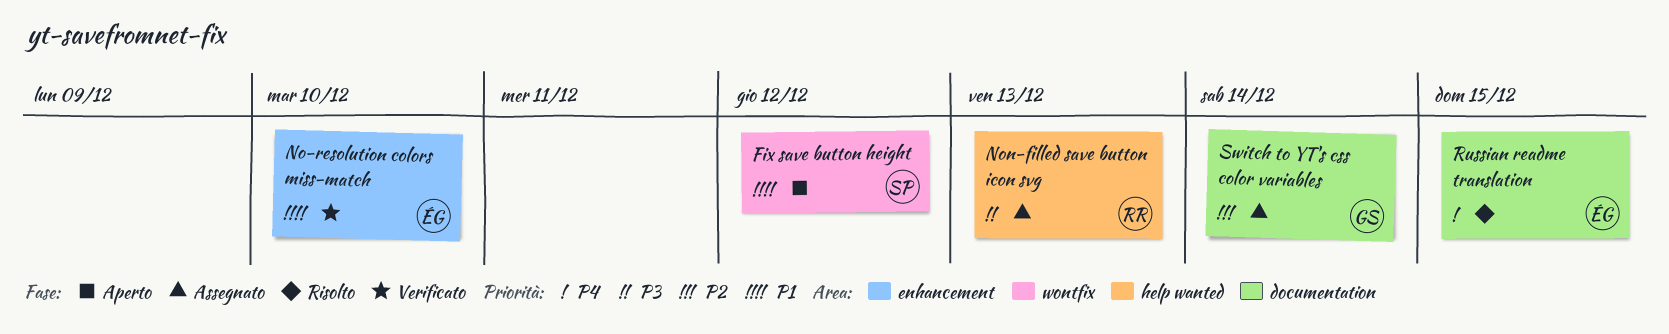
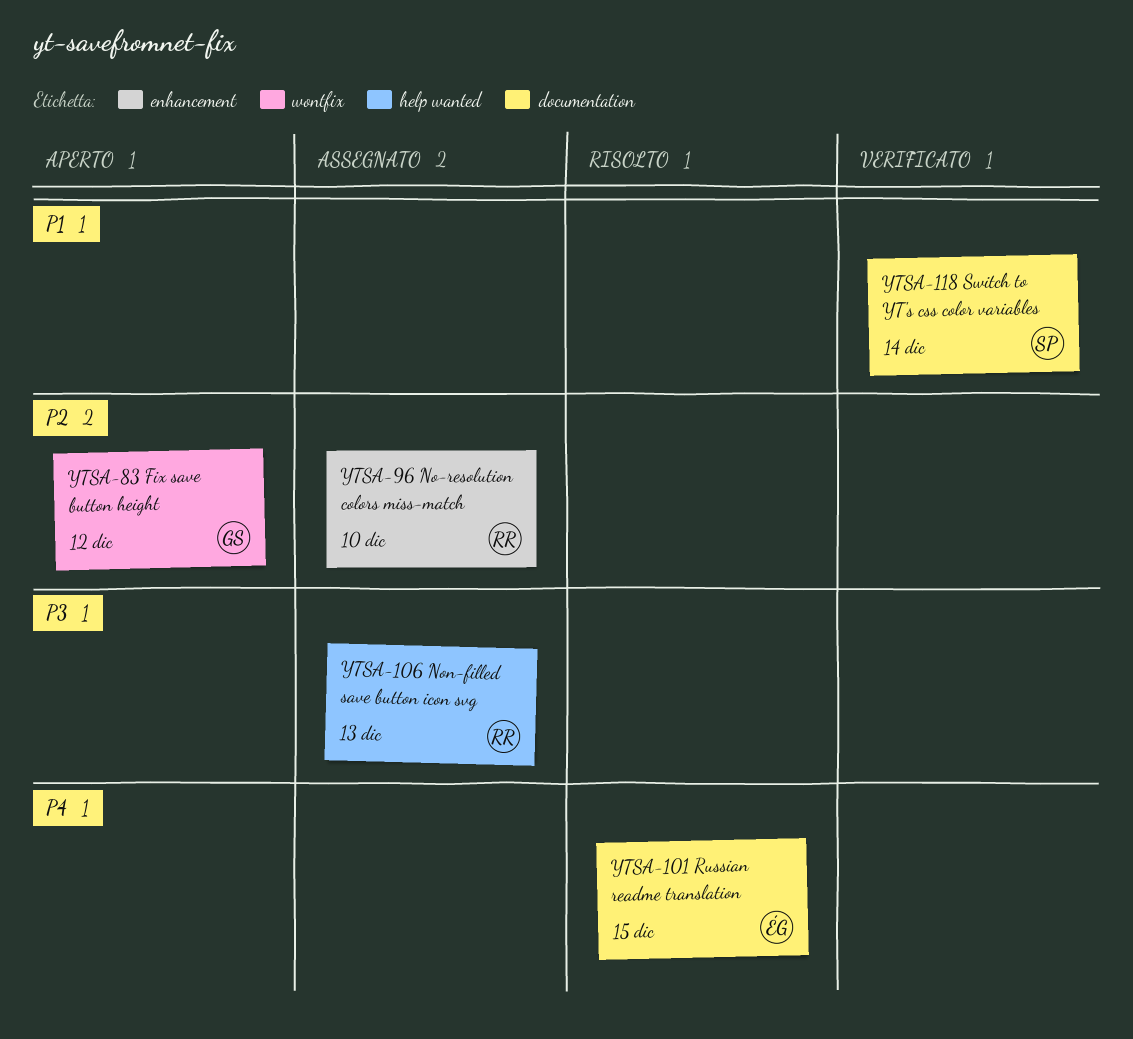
Fix save button height, owner: SP -> GS
Fix save button height, priority: P1 -> P2
No-resolution colors miss-match, status: Verificato -> Assegnato
No-resolution colors miss-match, owner: ÉG -> RR
No-resolution colors miss-match, priority: P1 -> P2
Switch to YT's css color variables, status: Assegnato -> Verificato
Switch to YT's css color variables, owner: GS -> SP
Switch to YT's css color variables, priority: P2 -> P1

